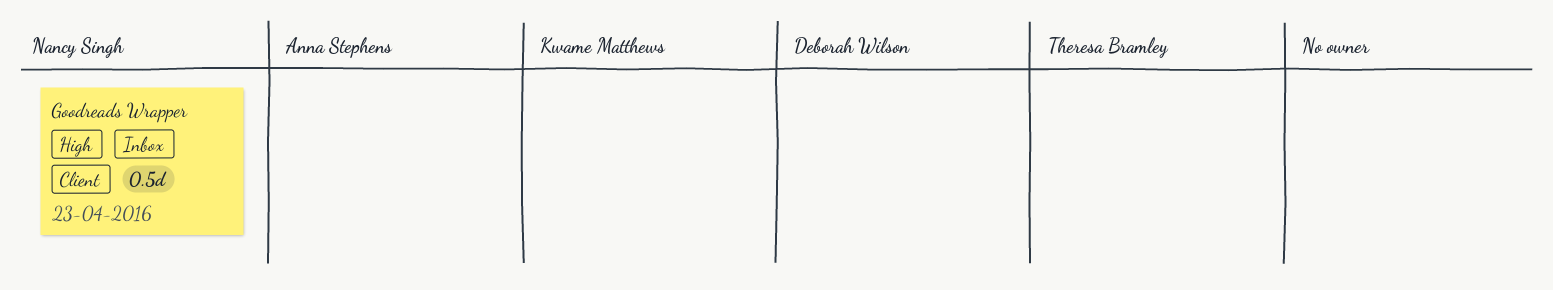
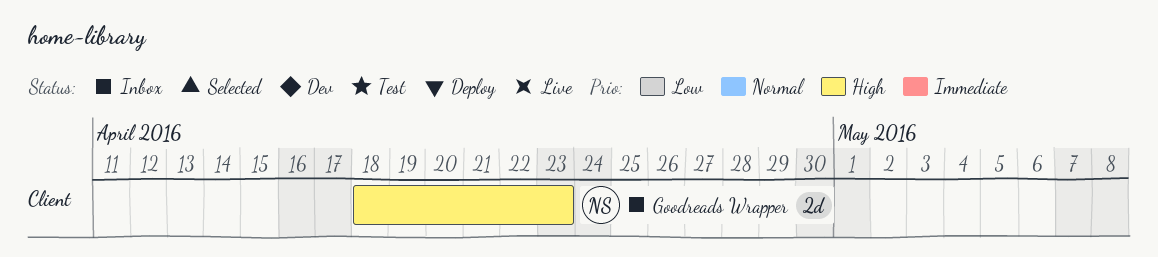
Goodreads Wrapper, estimate: 0.5d -> 2d

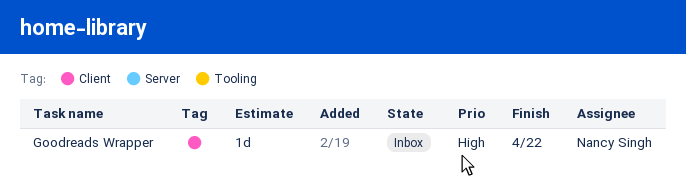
Goodreads Wrapper, estimate: 2d -> 1d
Goodreads Wrapper, due: Apr 23 -> Apr 22

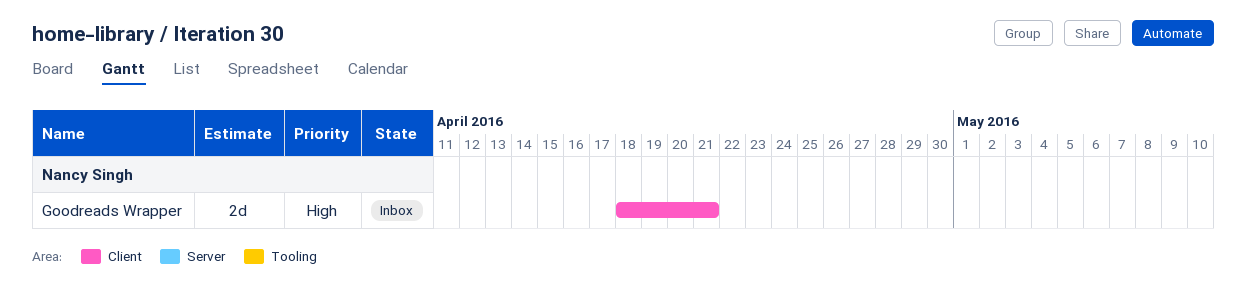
Goodreads Wrapper, estimate: 1d -> 2d
Goodreads Wrapper, due: Apr 22 -> Apr 21

